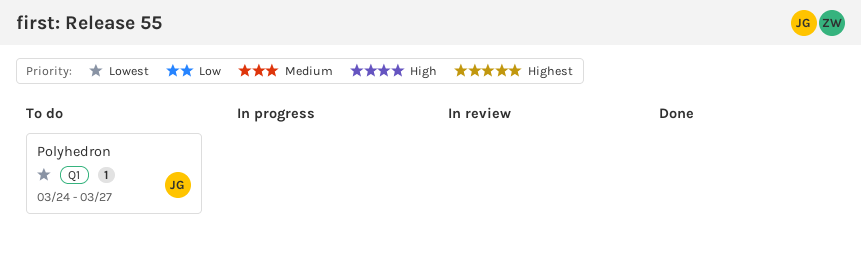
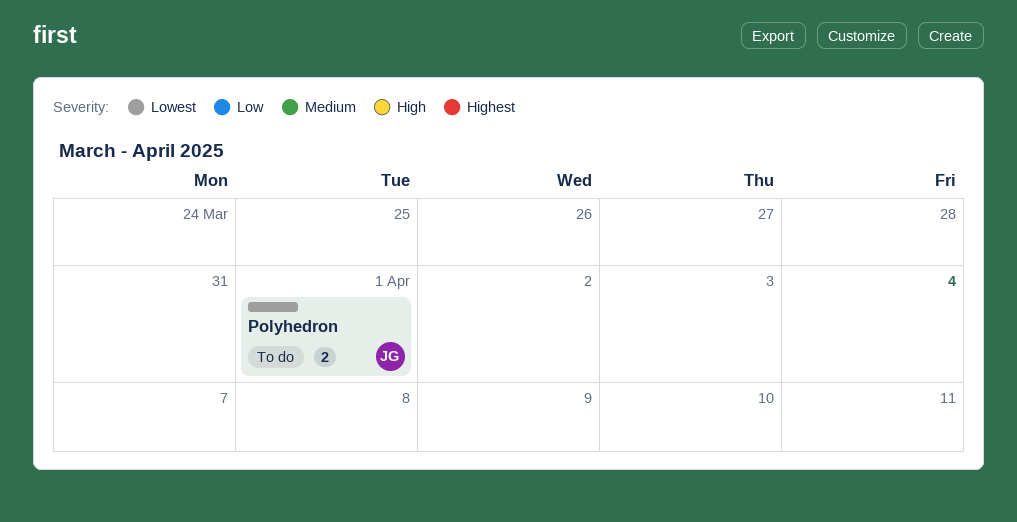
Polyhedron, estimate: 1 -> 2
Polyhedron, due: Mar 27 -> Apr 1

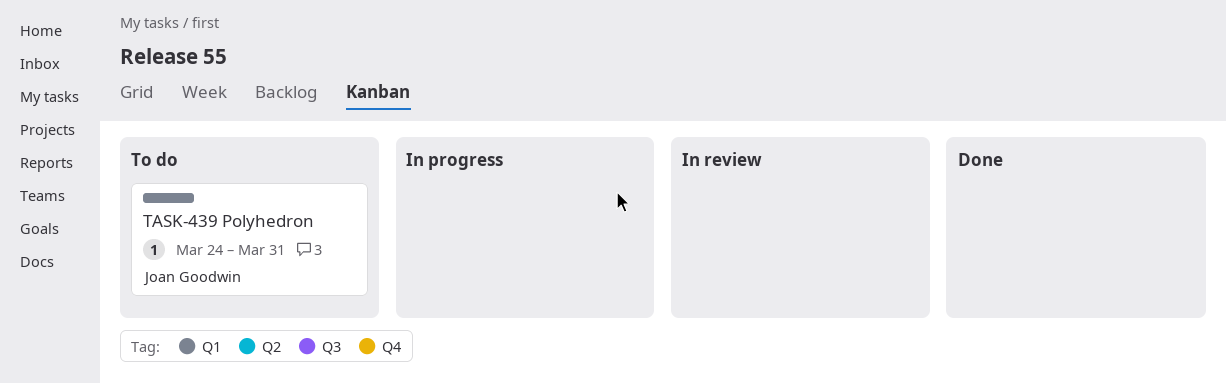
Polyhedron, estimate: 2 -> 1
Polyhedron, due: Apr 1 -> Mar 31

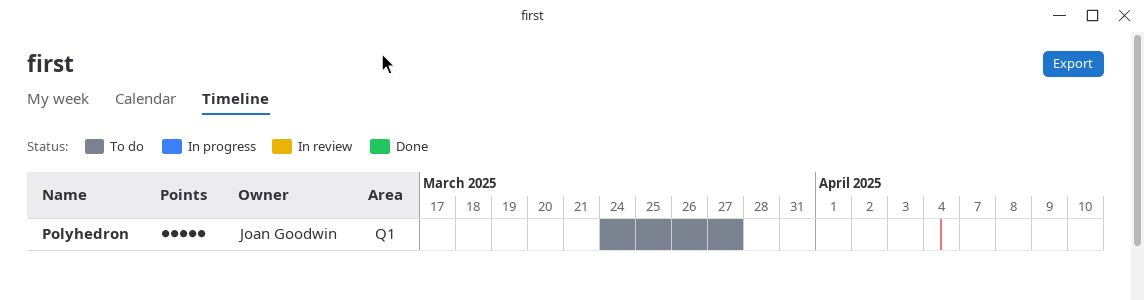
Polyhedron, estimate: 1 -> 5
Polyhedron, due: Mar 31 -> Mar 27

